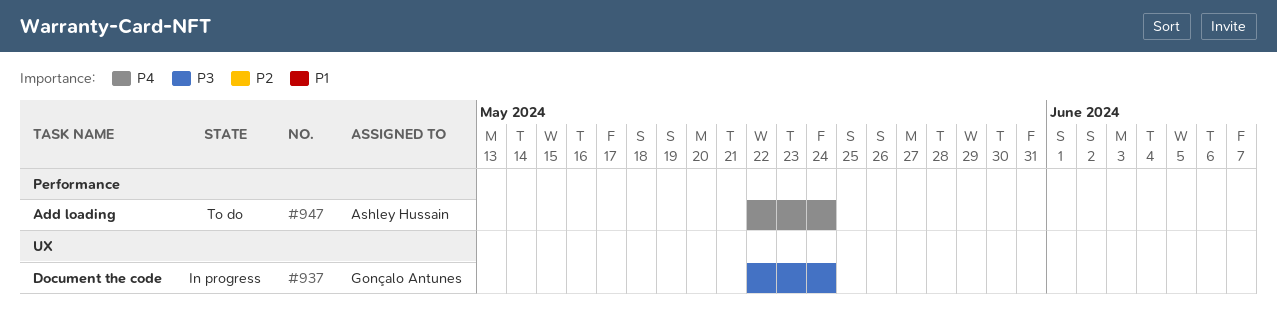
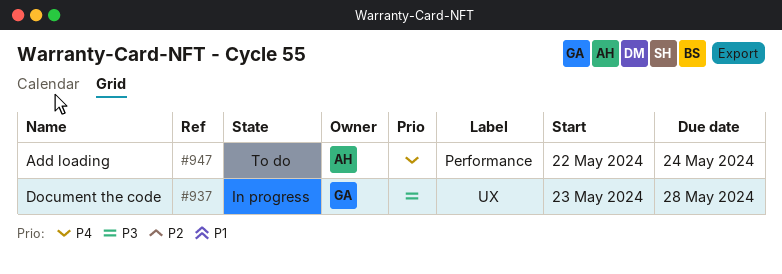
#937, start: May 22 -> May 23
#937, due: May 24 -> May 28

